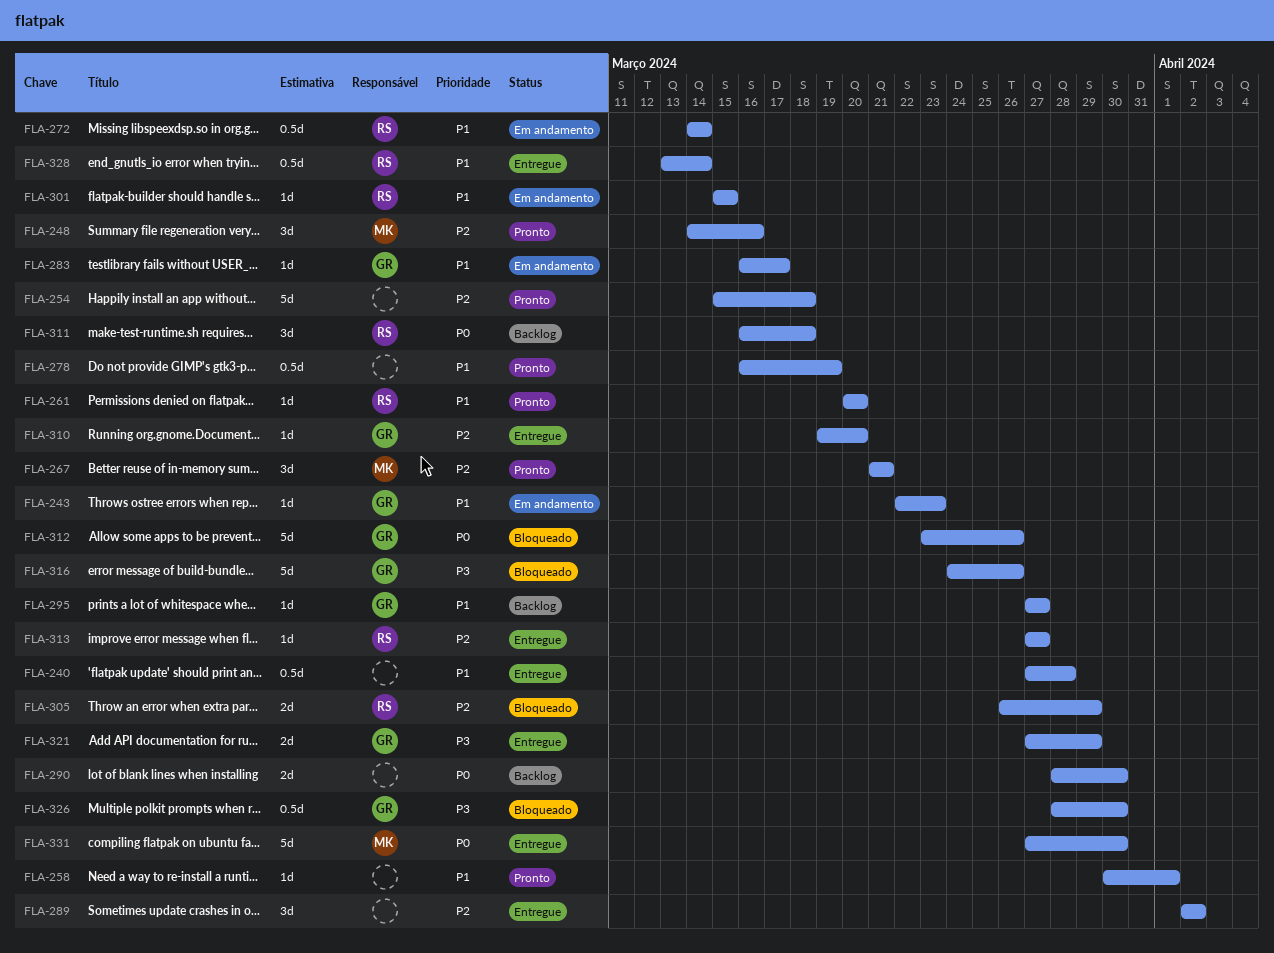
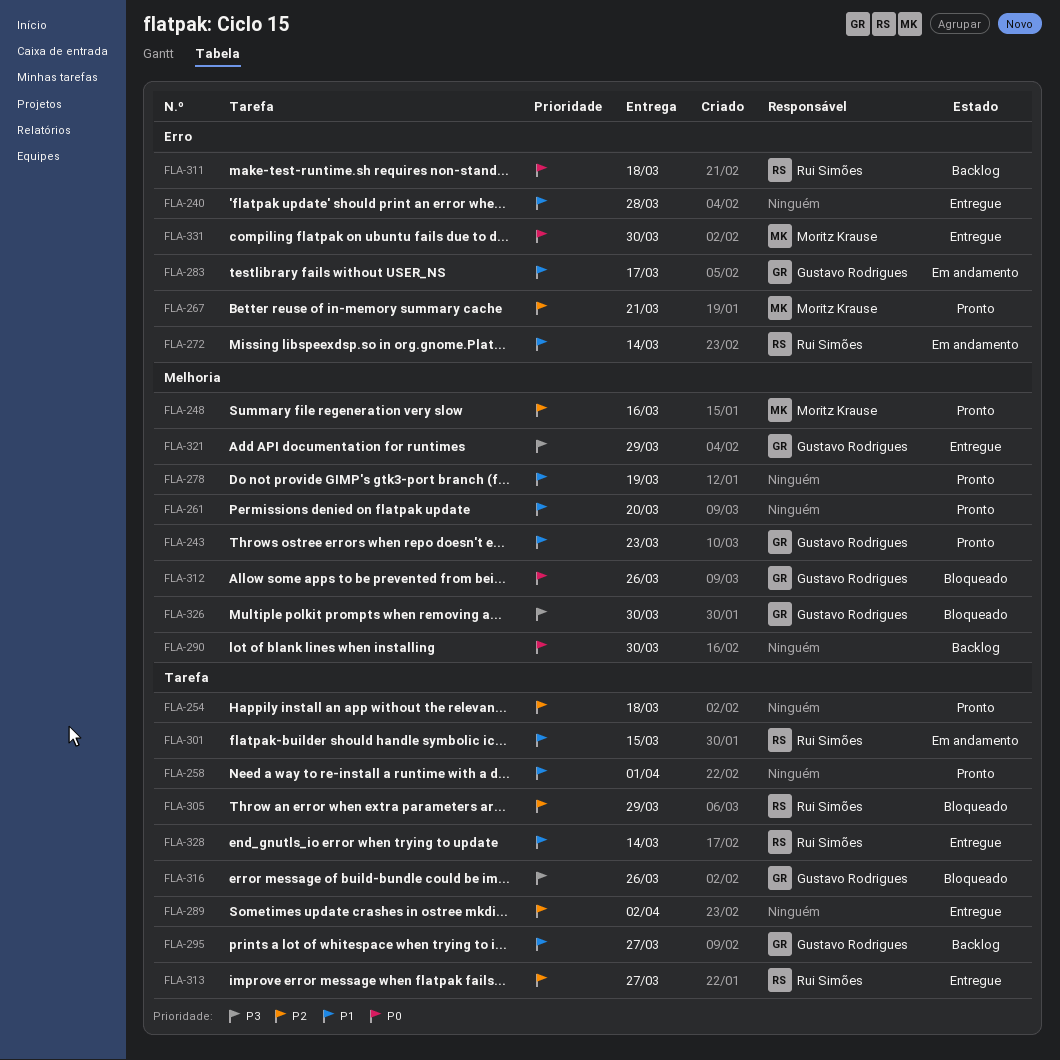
FLA-243, status: Em andamento -> Pronto
FLA-261, owner: Rui Simões -> none
FLA-310: present -> none

